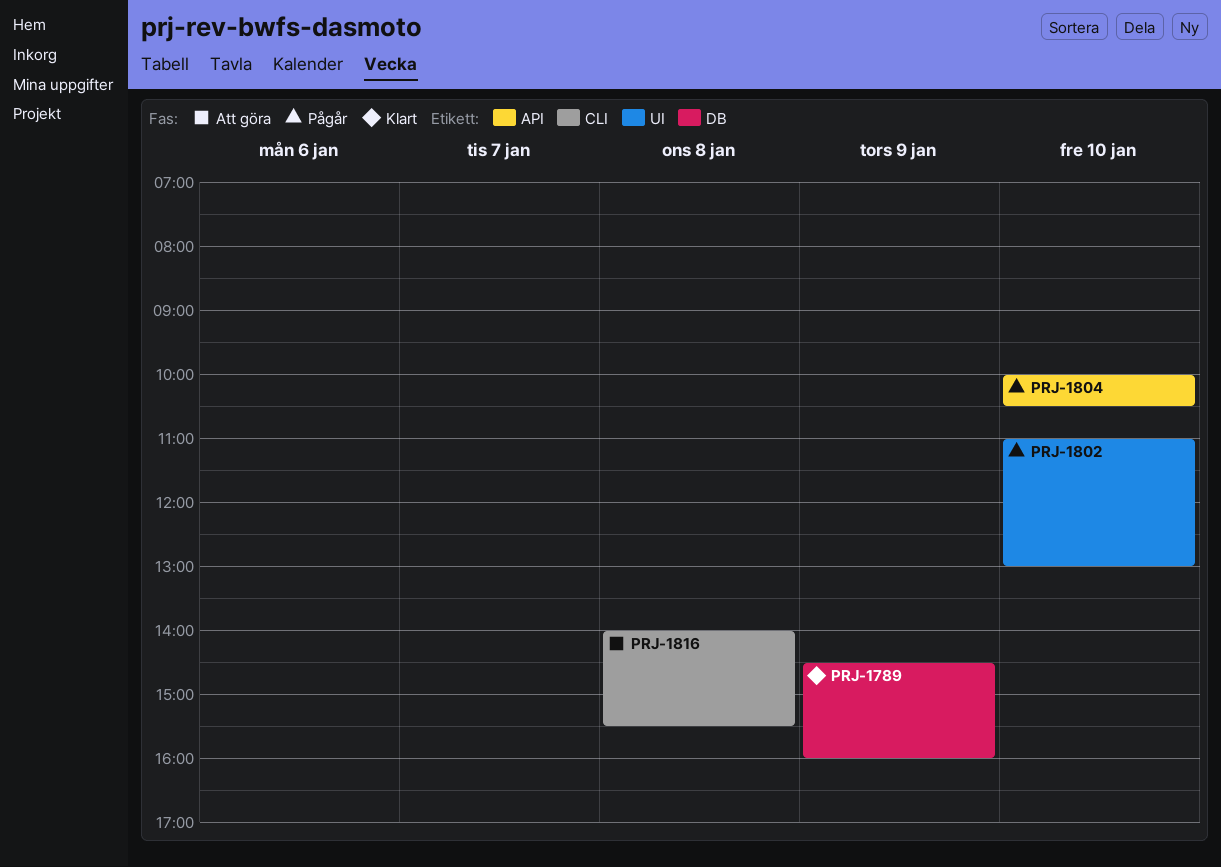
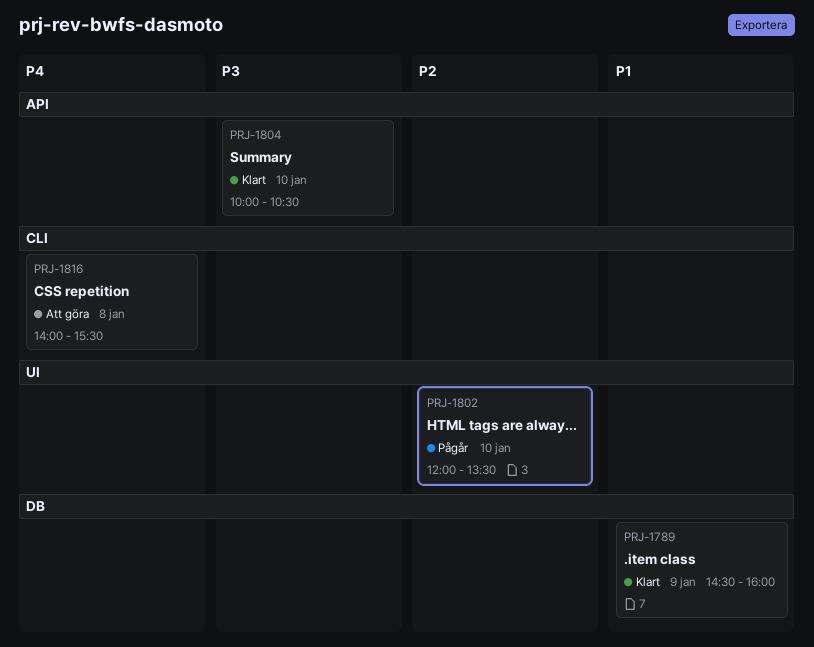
PRJ-1802, begins: 11:00 -> 12:00
PRJ-1802, ends: 13:00 -> 13:30
PRJ-1804, status: Pågår -> Klart

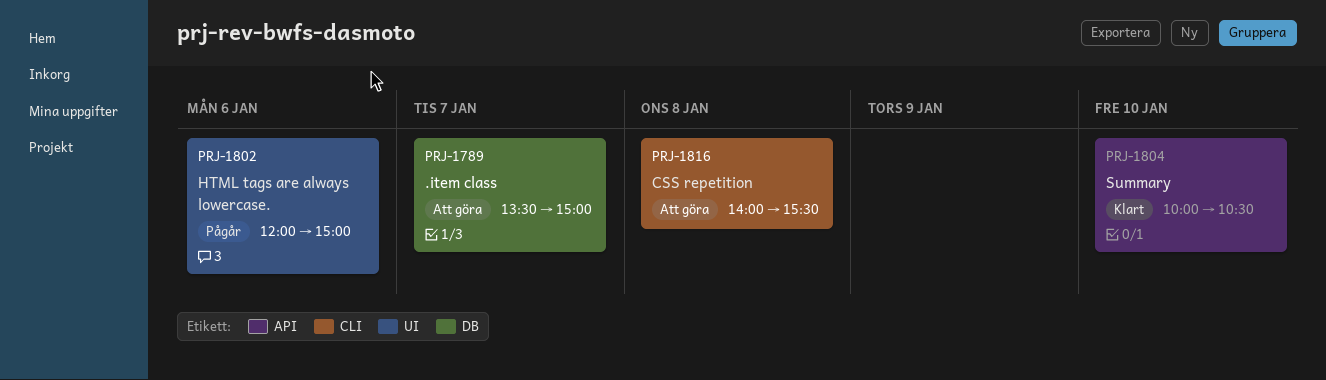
PRJ-1789, status: Klart -> Att göra
PRJ-1789, day: Jan 9 -> Jan 7
PRJ-1789, begins: 14:30 -> 13:30
PRJ-1789, ends: 16:00 -> 15:00
PRJ-1802, day: Jan 10 -> Jan 6
PRJ-1802, ends: 13:30 -> 15:00

